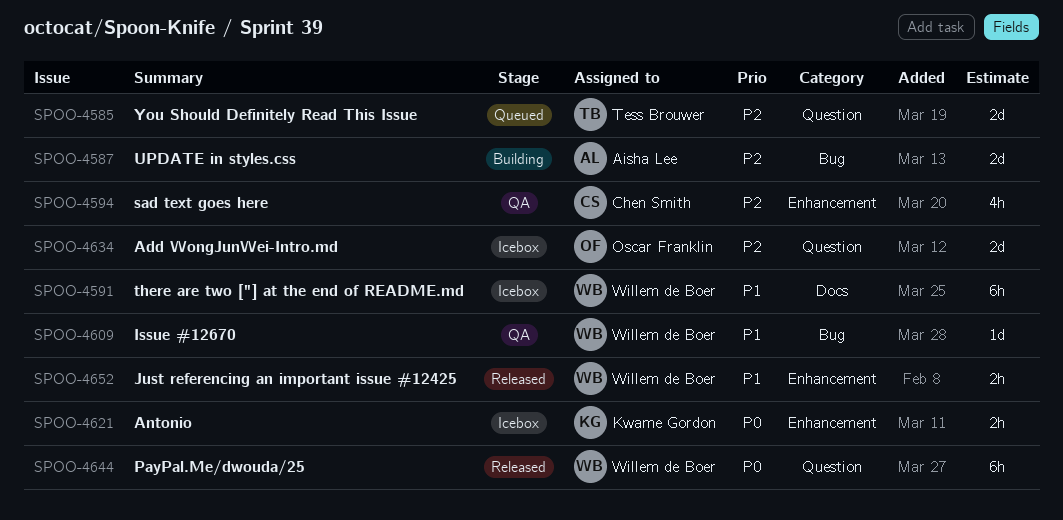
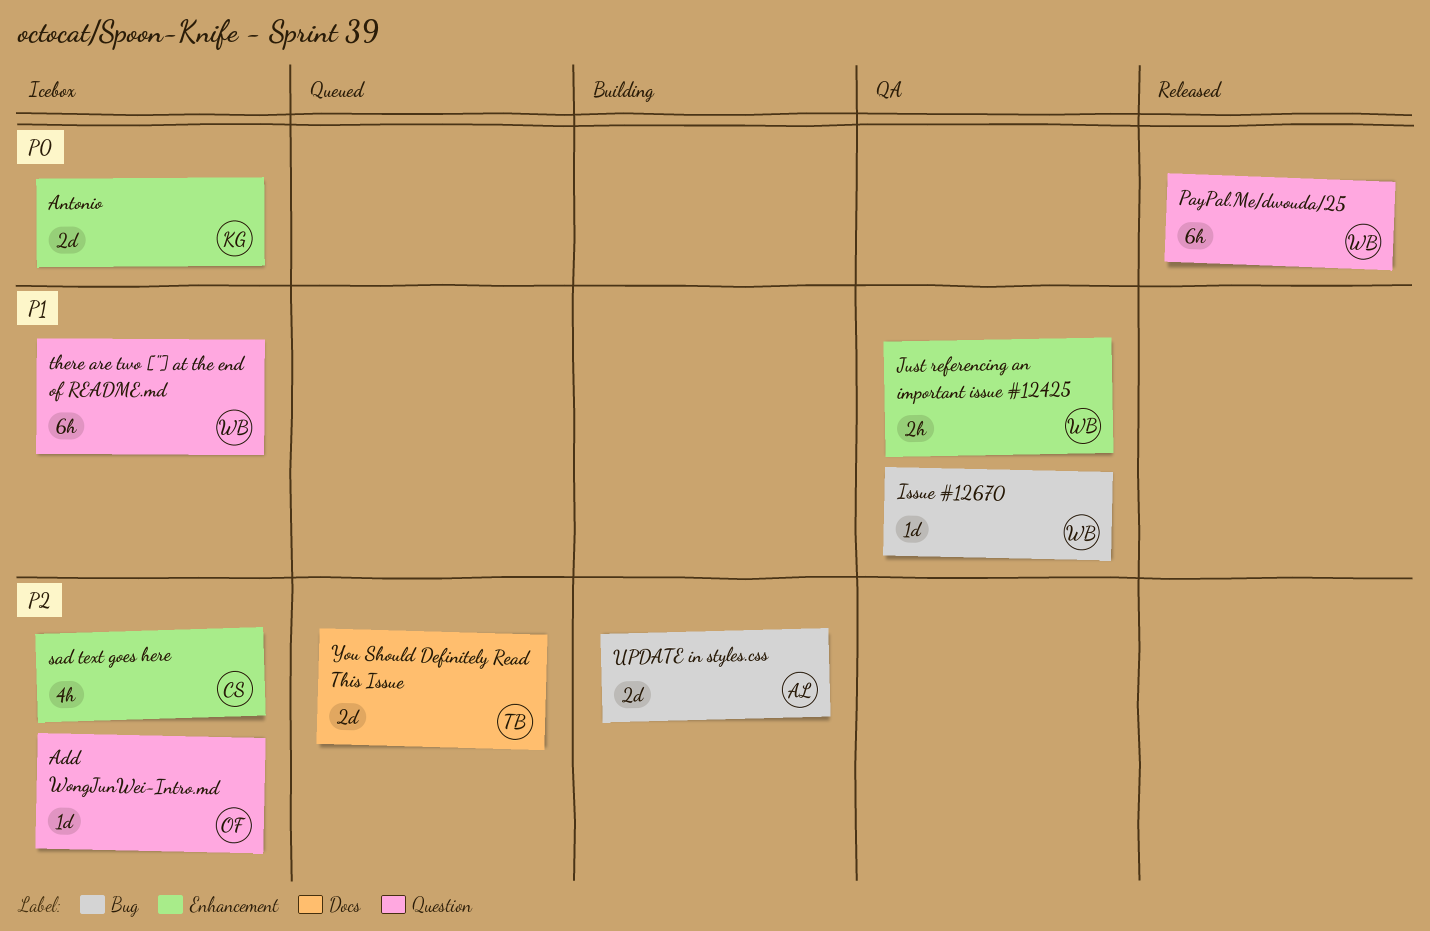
Add WongJunWei-Intro.md, estimate: 2d -> 1d
Antonio, estimate: 2h -> 2d
Just referencing an important issue #12425, status: Released -> QA
sad text goes here, status: QA -> Icebox
there are two ["] at the end of README.md, label: Docs -> Question
You Should Definitely Read This Issue, label: Question -> Docs

